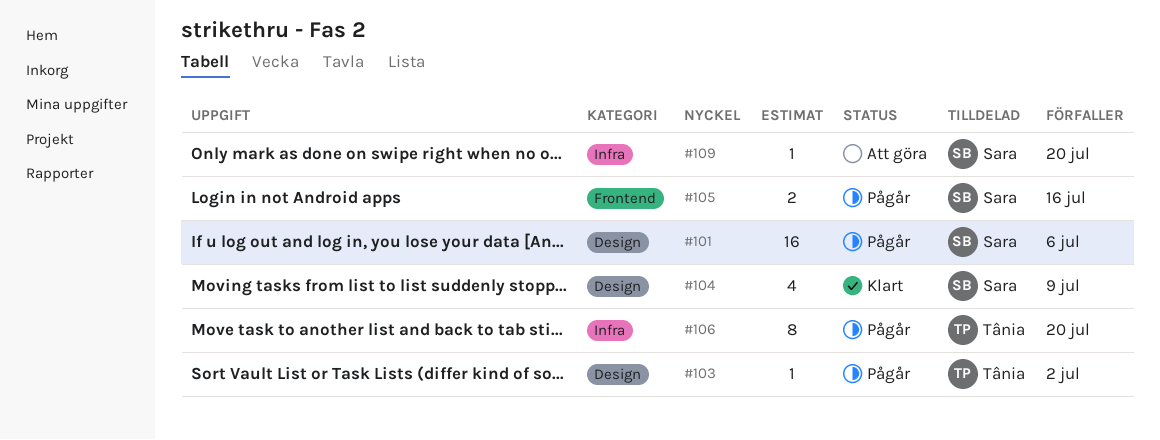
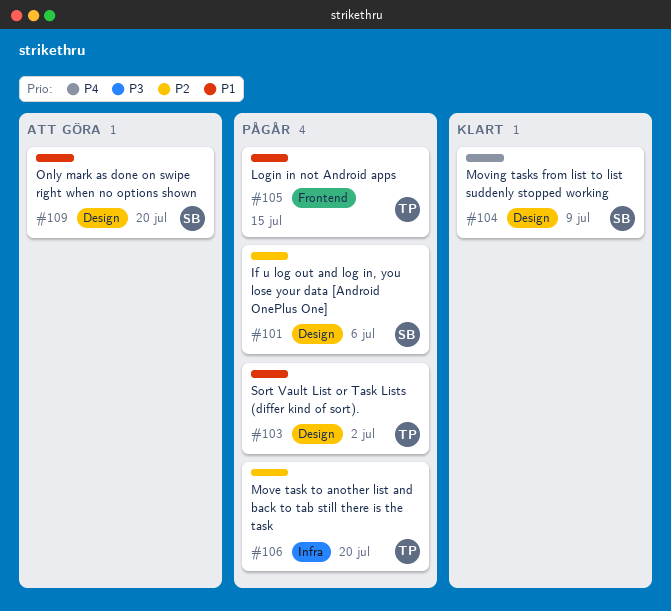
#105, owner: Sara -> Tânia
#105, due: Jul 16 -> Jul 15
#109, label: Infra -> Design

